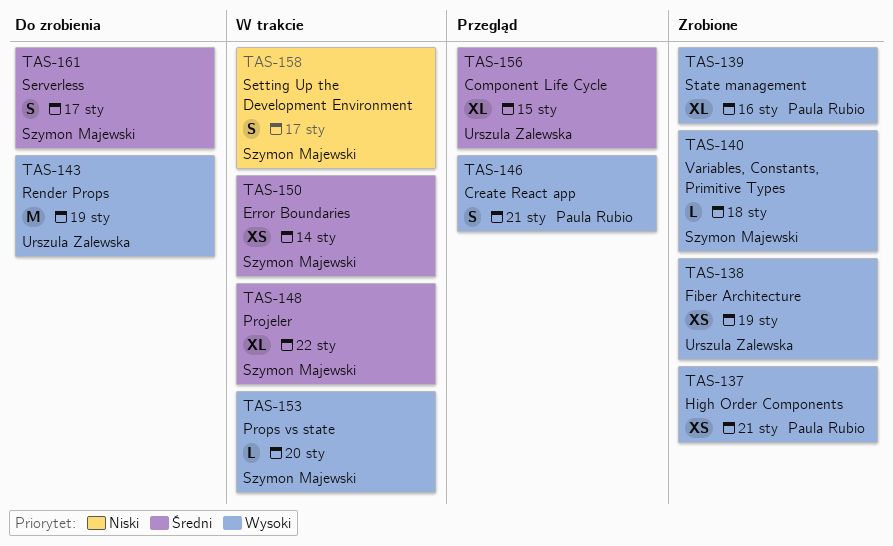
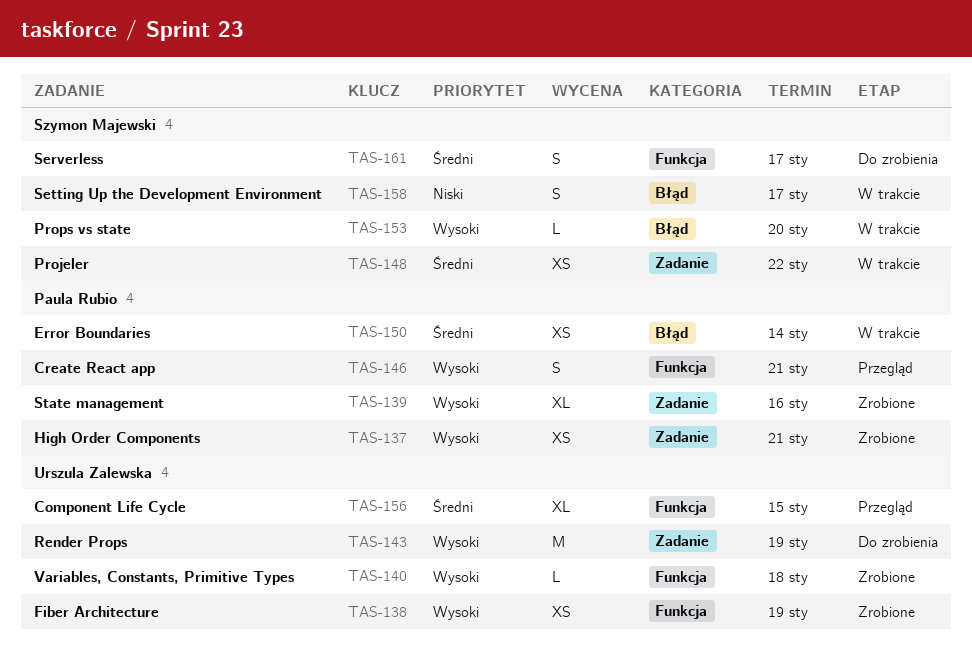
TAS-140, owner: Szymon Majewski -> Urszula Zalewska
TAS-148, estimate: XL -> XS
TAS-150, owner: Szymon Majewski -> Paula Rubio

